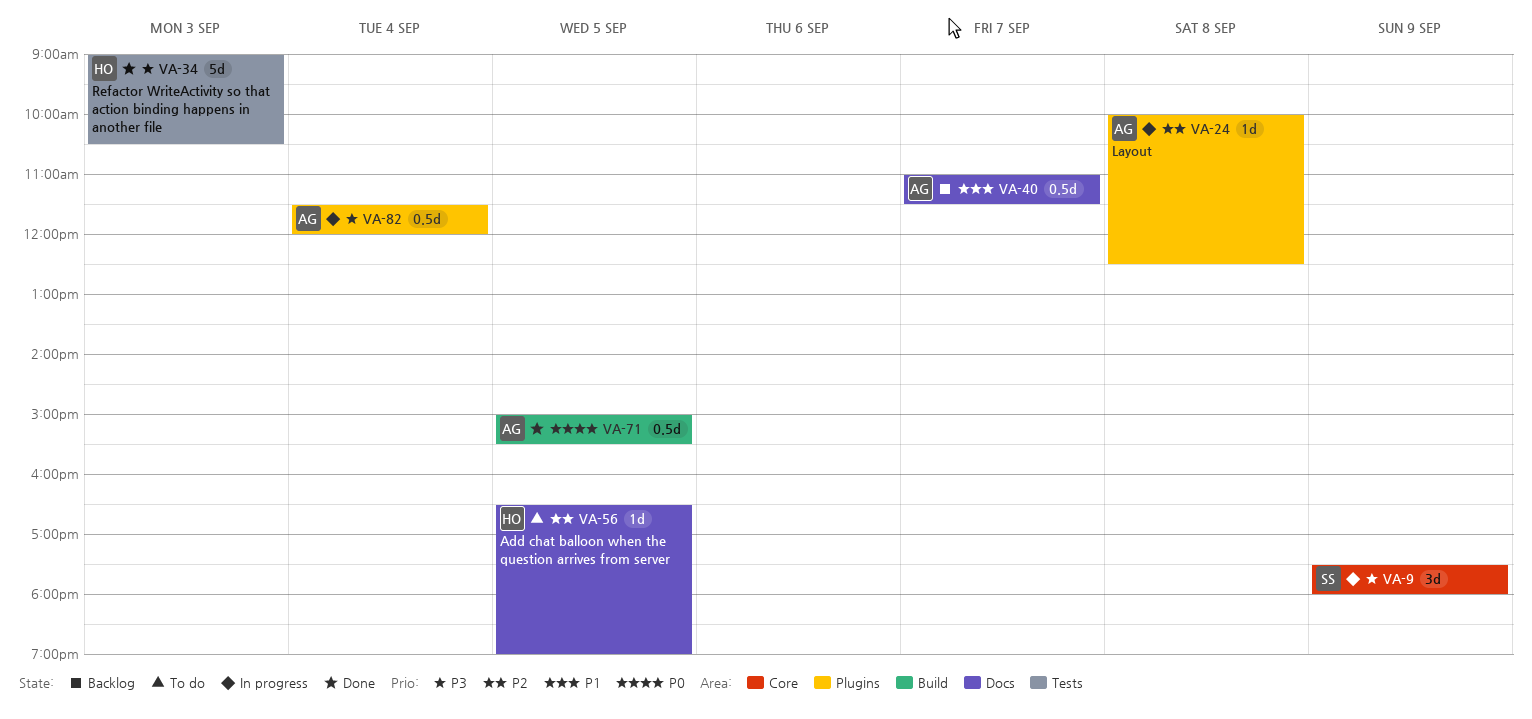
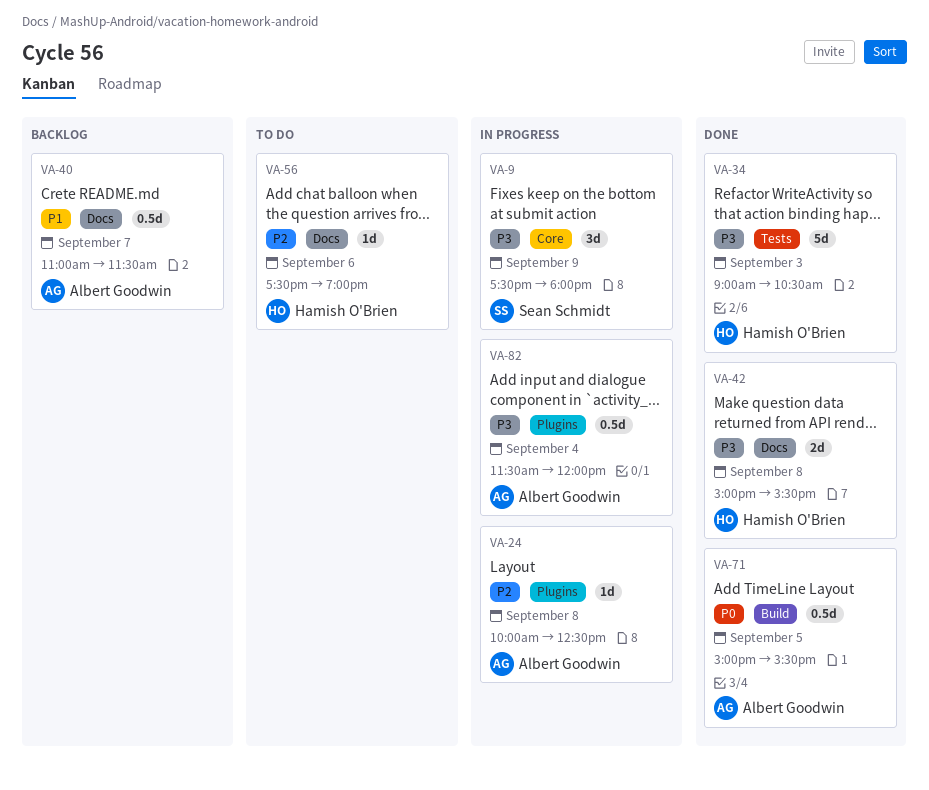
VA-42: none -> present
VA-56, day: Sep 5 -> Sep 6
VA-56, begins: 16:30 -> 17:30

